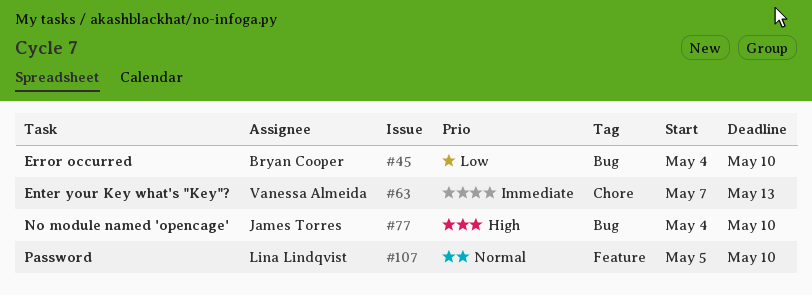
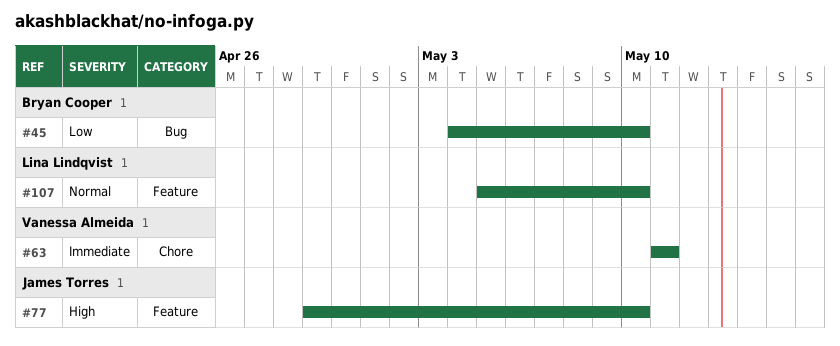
#63, start: May 7 -> May 11
#63, due: May 13 -> May 11
#77, label: Bug -> Feature
#77, start: May 4 -> Apr 29

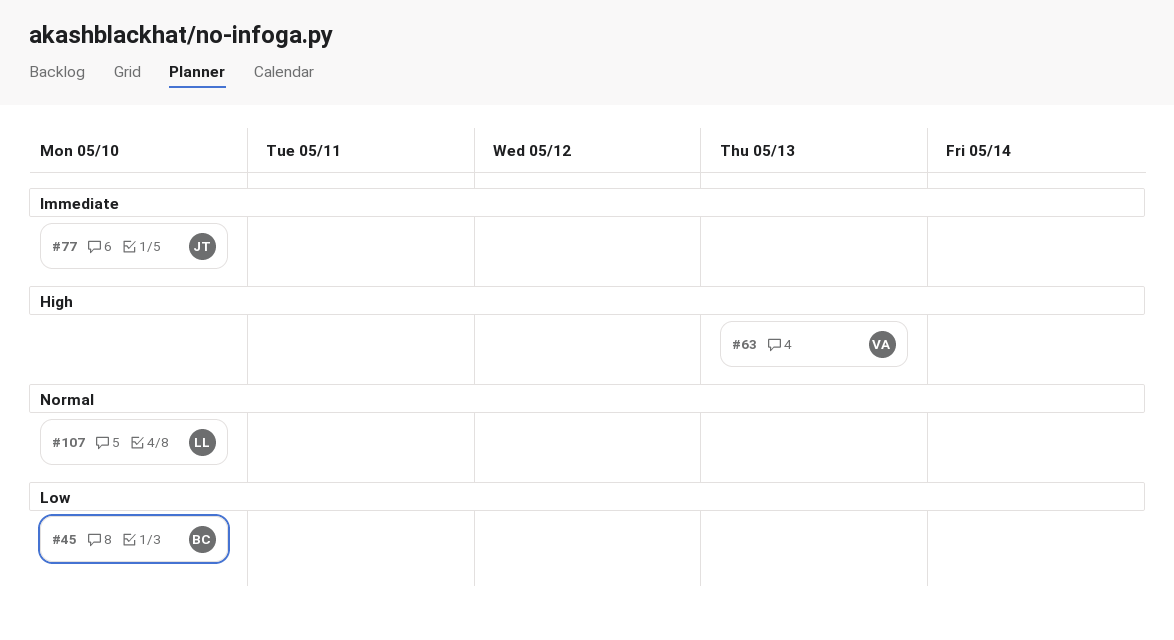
#63, priority: Immediate -> High
#63, due: May 11 -> May 13
#77, priority: High -> Immediate

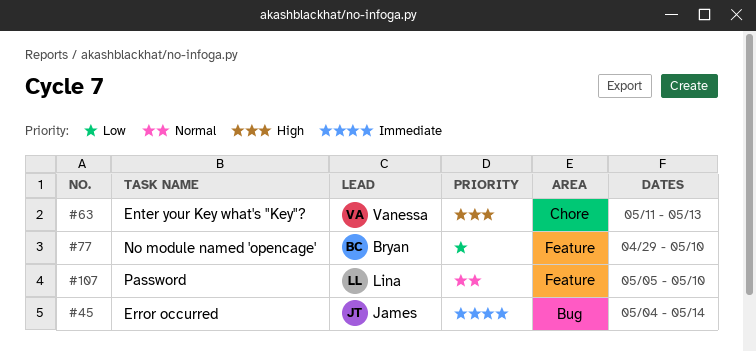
#45, owner: Bryan -> James
#45, priority: Low -> Immediate
#45, due: May 10 -> May 14
#77, owner: James -> Bryan
#77, priority: Immediate -> Low

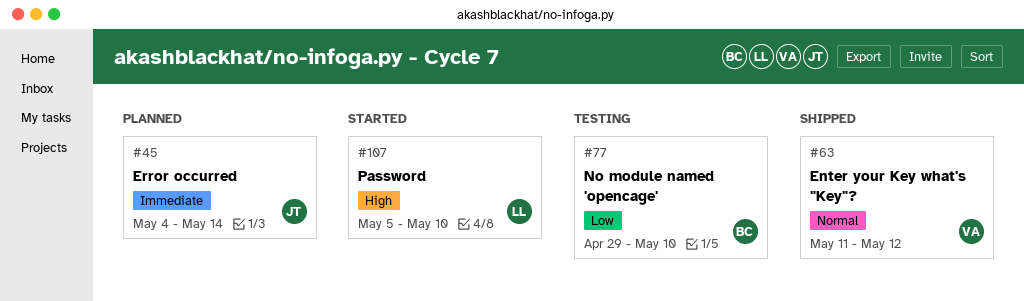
#63, priority: High -> Normal
#63, due: May 13 -> May 12
#107, priority: Normal -> High

